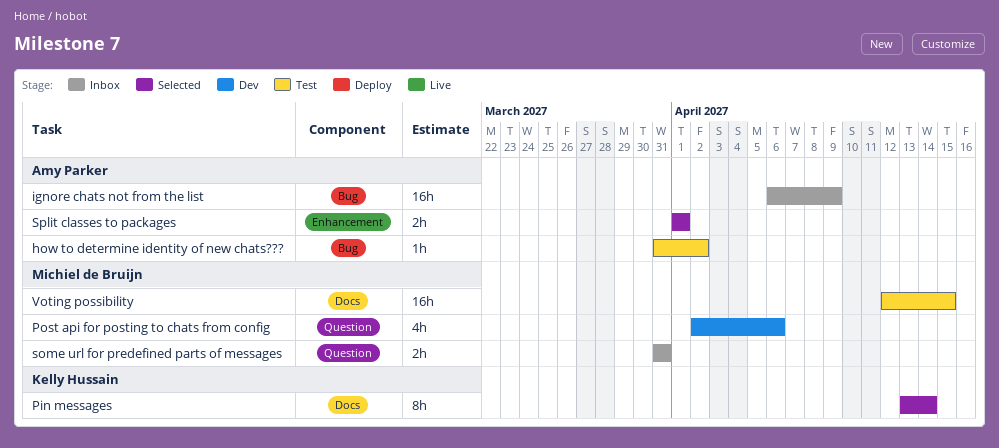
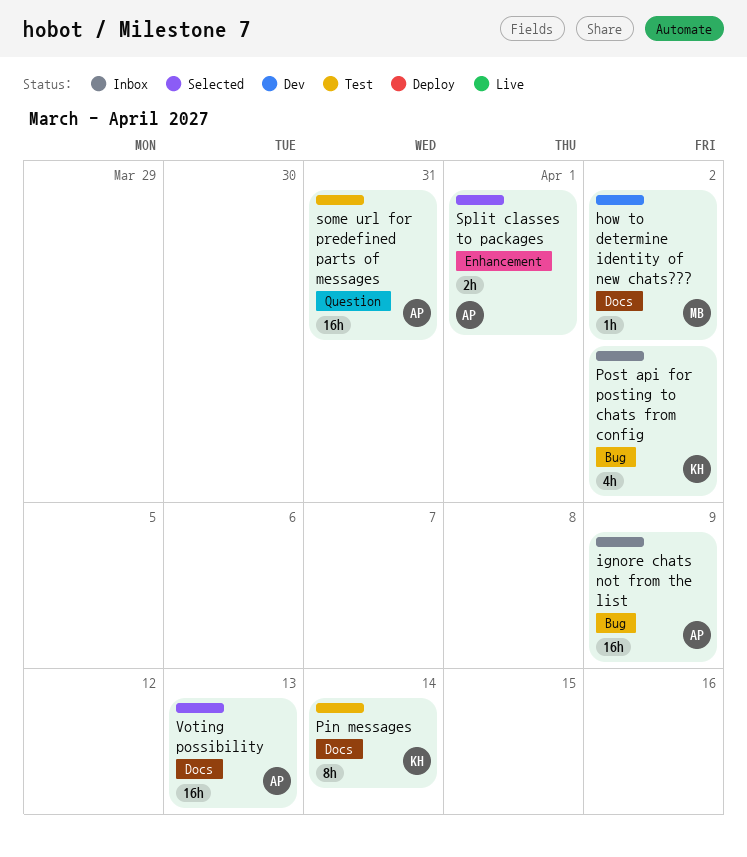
how to determine identity of new chats???, status: Test -> Dev
how to determine identity of new chats???, owner: Amy Parker -> Michiel de Bruijn
how to determine identity of new chats???, label: Bug -> Docs
Pin messages, status: Selected -> Test
Post api for posting to chats from config, status: Dev -> Inbox
Post api for posting to chats from config, owner: Michiel de Bruijn -> Kelly Hussain
Post api for posting to chats from config, label: Question -> Bug
Post api for posting to chats from config, due: Apr 6 -> Apr 2
some url for predefined parts of messages, status: Inbox -> Test
some url for predefined parts of messages, owner: Michiel de Bruijn -> Amy Parker
some url for predefined parts of messages, estimate: 2h -> 16h
Voting possibility, status: Test -> Selected
Voting possibility, owner: Michiel de Bruijn -> Amy Parker
Voting possibility, due: Apr 15 -> Apr 13

